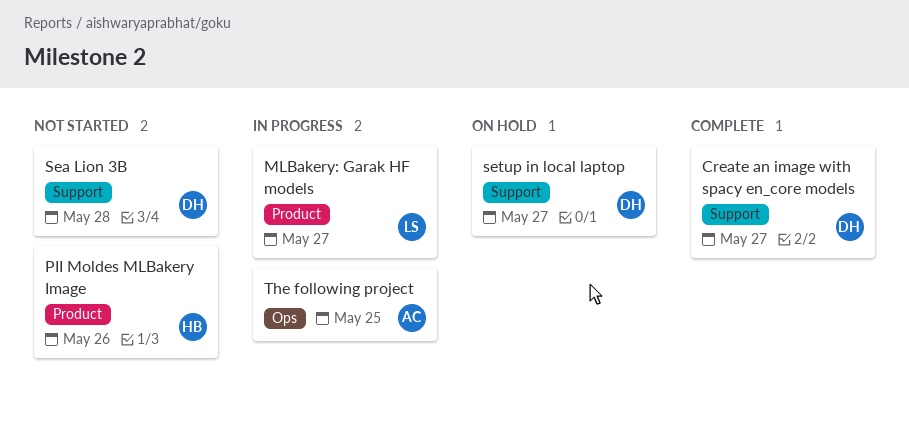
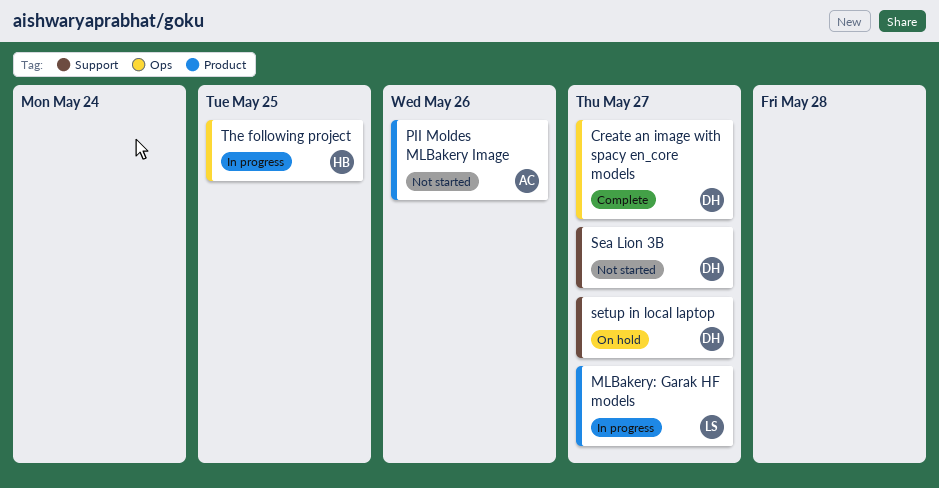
Create an image with spacy en_core models, label: Support -> Ops
PII Moldes MLBakery Image, owner: HB -> AC
Sea Lion 3B, due: May 28 -> May 27
The following project, owner: AC -> HB

